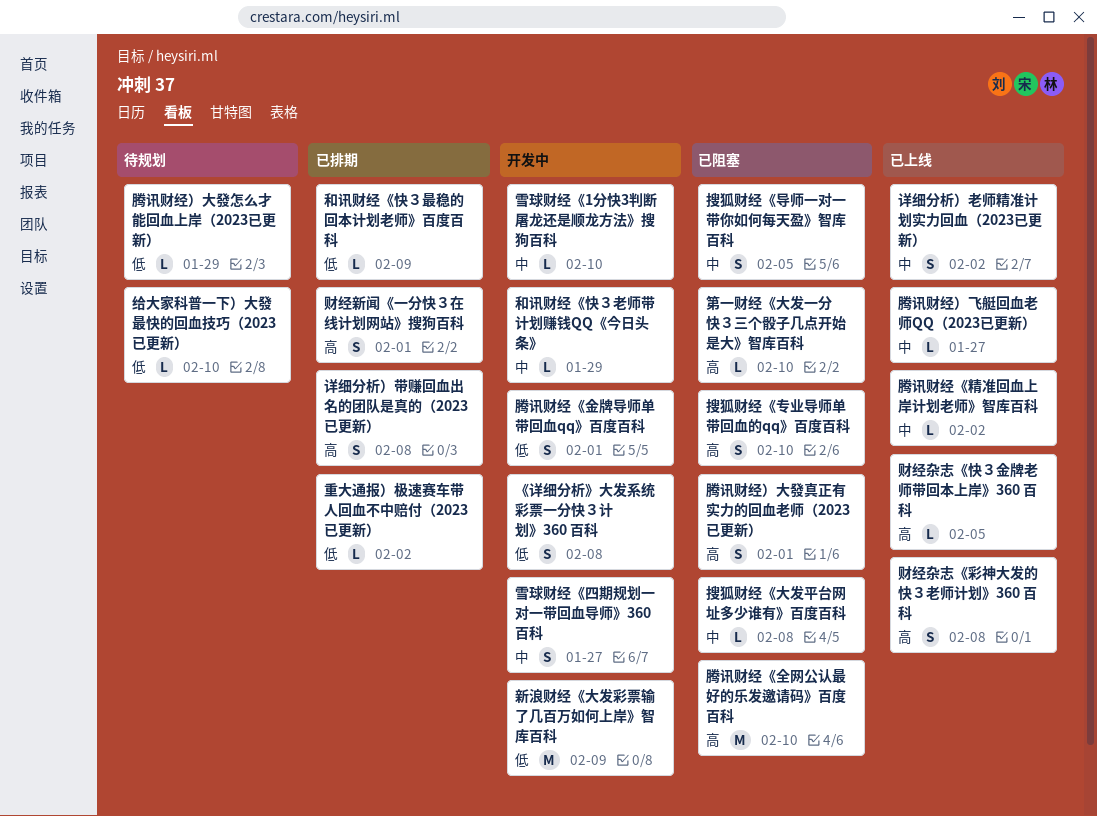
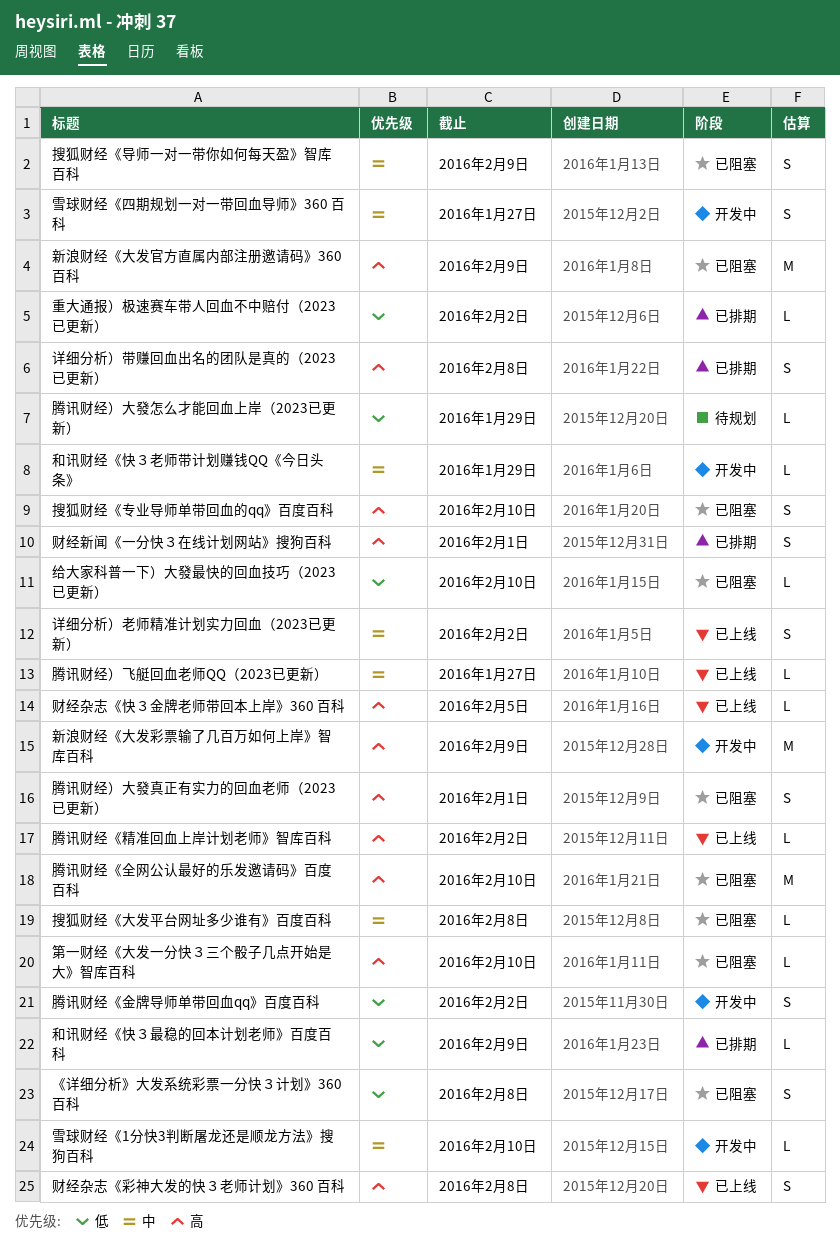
《详细分析》大发系统彩票一分快３计划》360 百科, status: 开发中 -> 已阻塞
搜狐财经《导师一对一带你如何每天盈》智库百科, due: Feb 5 -> Feb 9
新浪财经《大发官方直属内部注册邀请码》360 百科: none -> present
新浪财经《大发彩票输了几百万如何上岸》智库百科, priority: 低 -> 高
给大家科普一下）大發最快的回血技巧（2023已更新）, status: 待规划 -> 已阻塞
腾讯财经《精准回血上岸计划老师》智库百科, priority: 中 -> 高
腾讯财经《金牌导师单带回血qq》百度百科, due: Feb 1 -> Feb 2

